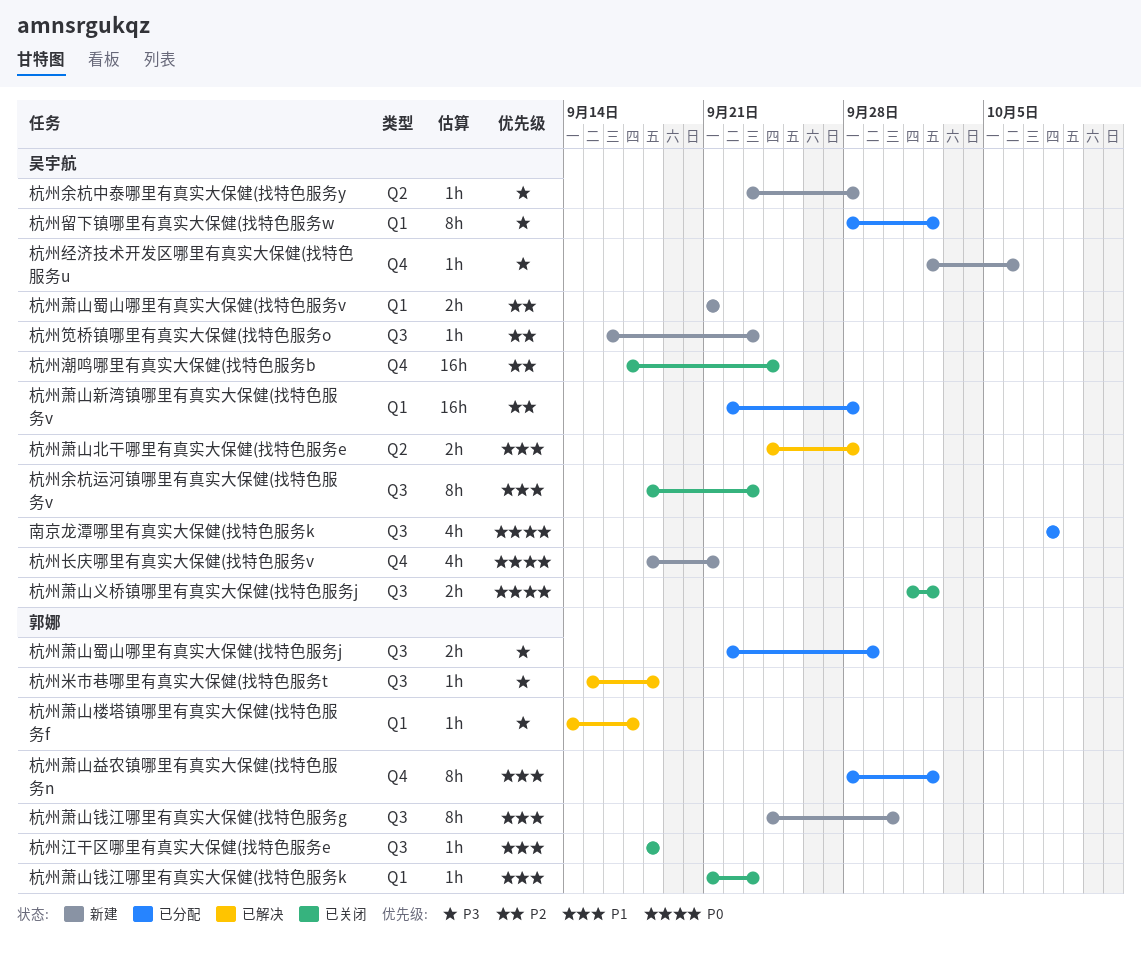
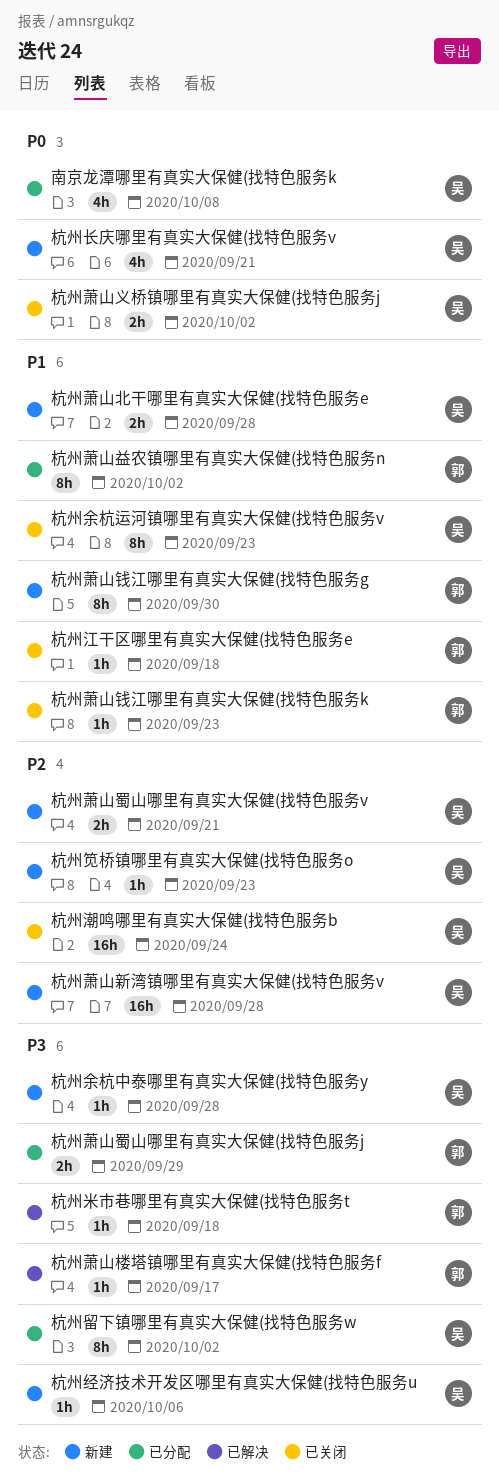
杭州萧山北干哪里有真实大保健(找特色服务e, status: 已解决 -> 新建
杭州萧山新湾镇哪里有真实大保健(找特色服务v, status: 已分配 -> 新建

